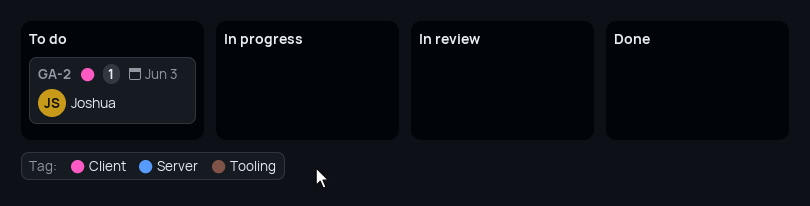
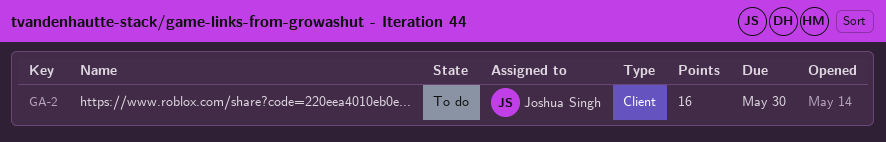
GA-2, estimate: 1 -> 16
GA-2, due: Jun 3 -> May 30

